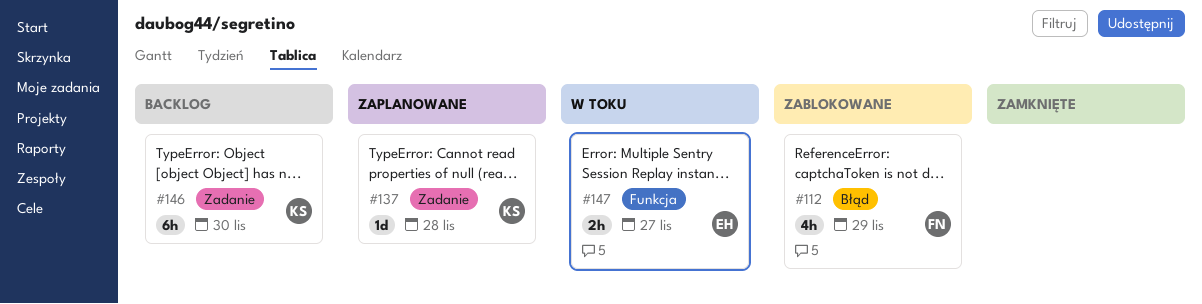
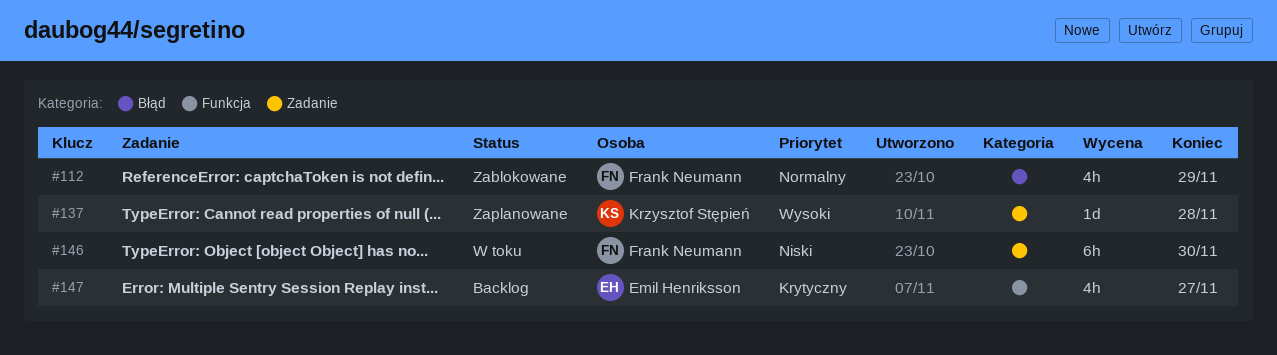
#146, status: Backlog -> W toku
#146, owner: Krzysztof Stępień -> Frank Neumann
#147, status: W toku -> Backlog
#147, estimate: 2h -> 4h

